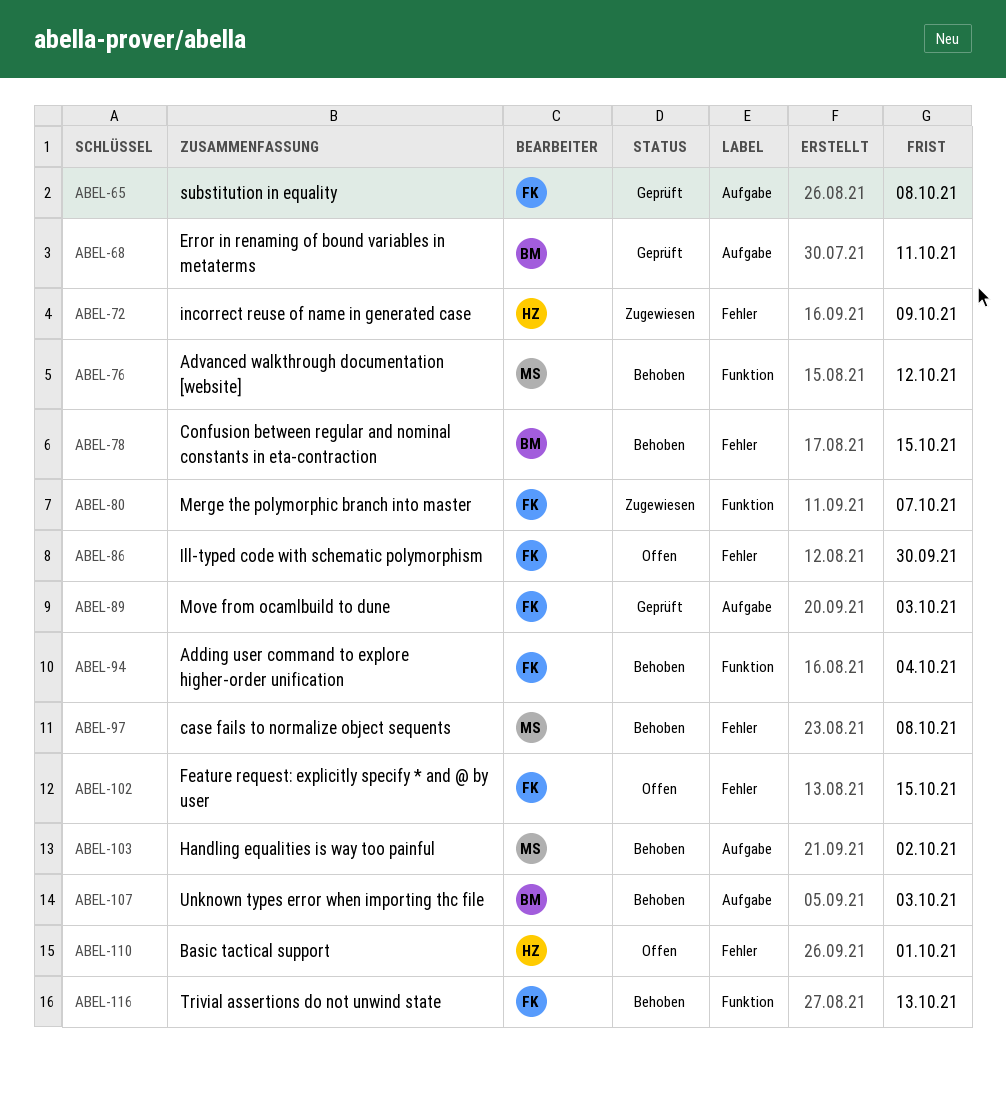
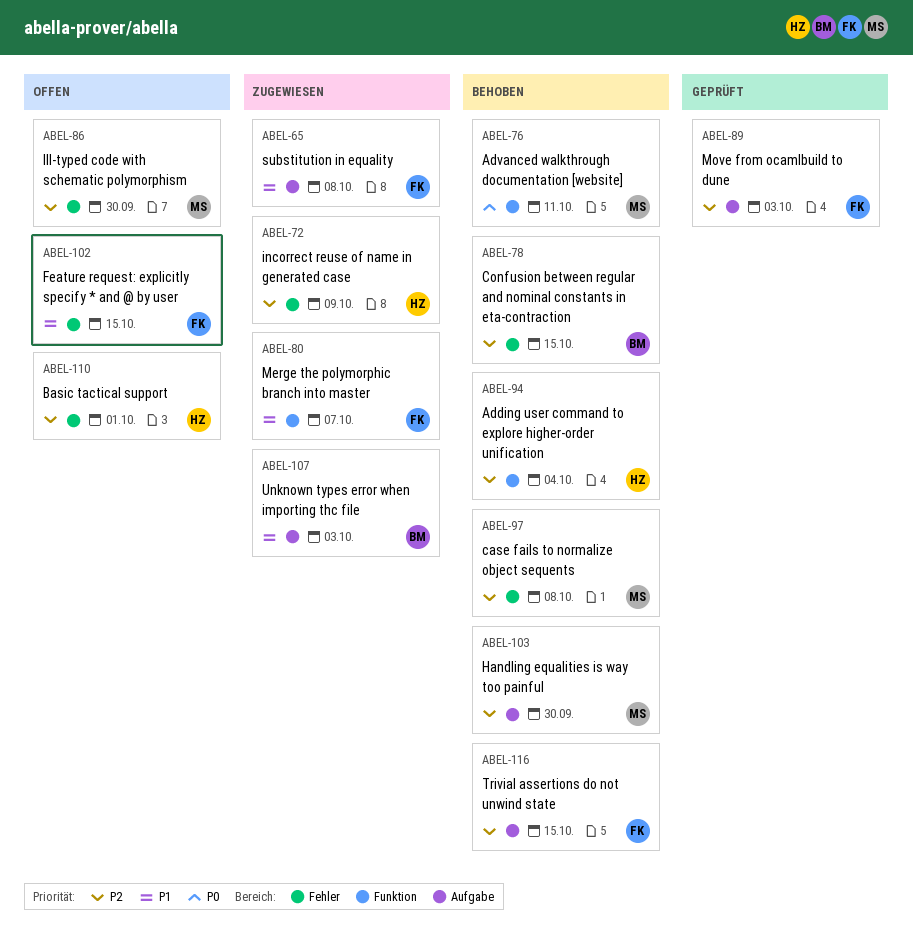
ABEL-65, status: Geprüft -> Zugewiesen
ABEL-68: present -> none
ABEL-76, due: Oct 12 -> Oct 11
ABEL-86, owner: FK -> MS
ABEL-94, owner: FK -> HZ
ABEL-103, due: Oct 2 -> Sep 30
ABEL-107, status: Behoben -> Zugewiesen
ABEL-116, label: Funktion -> Aufgabe
ABEL-116, due: Oct 13 -> Oct 15

